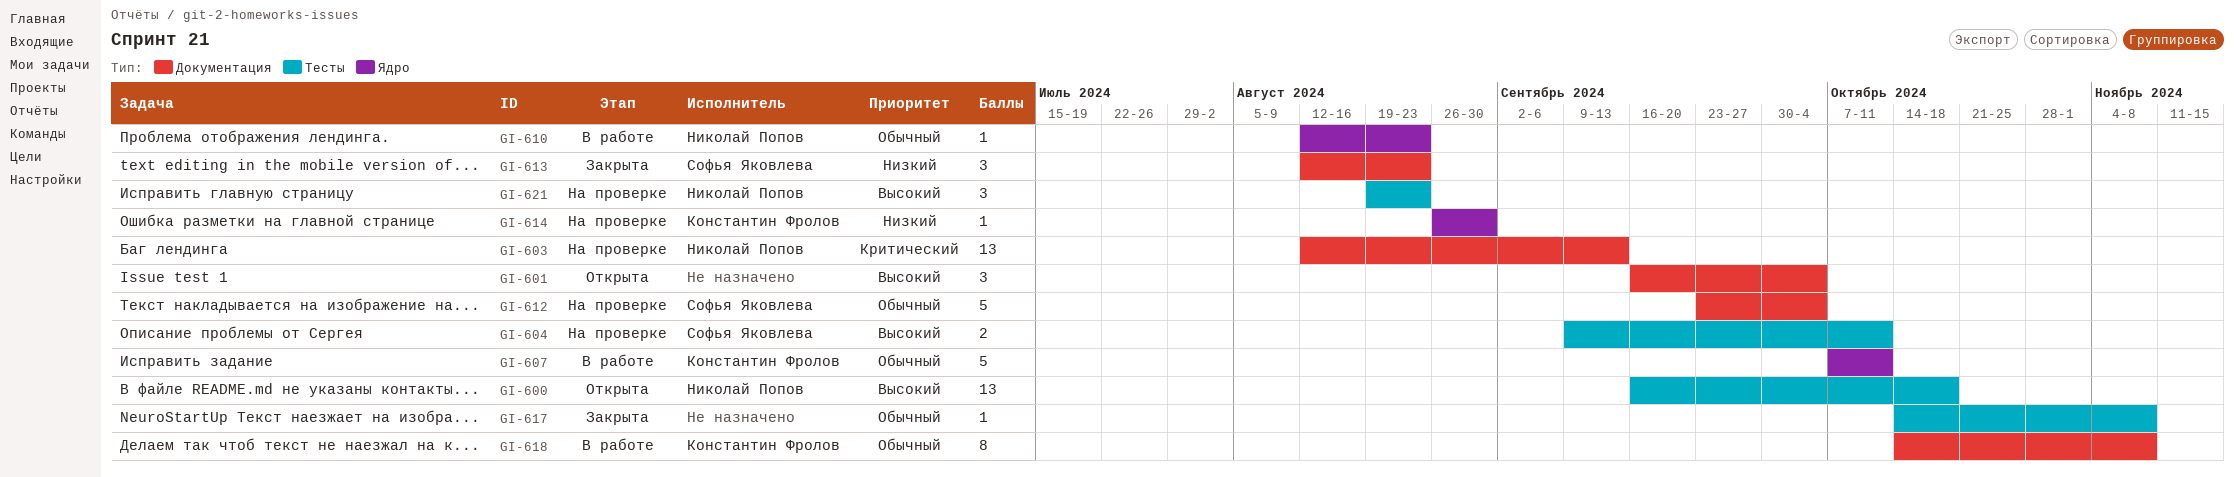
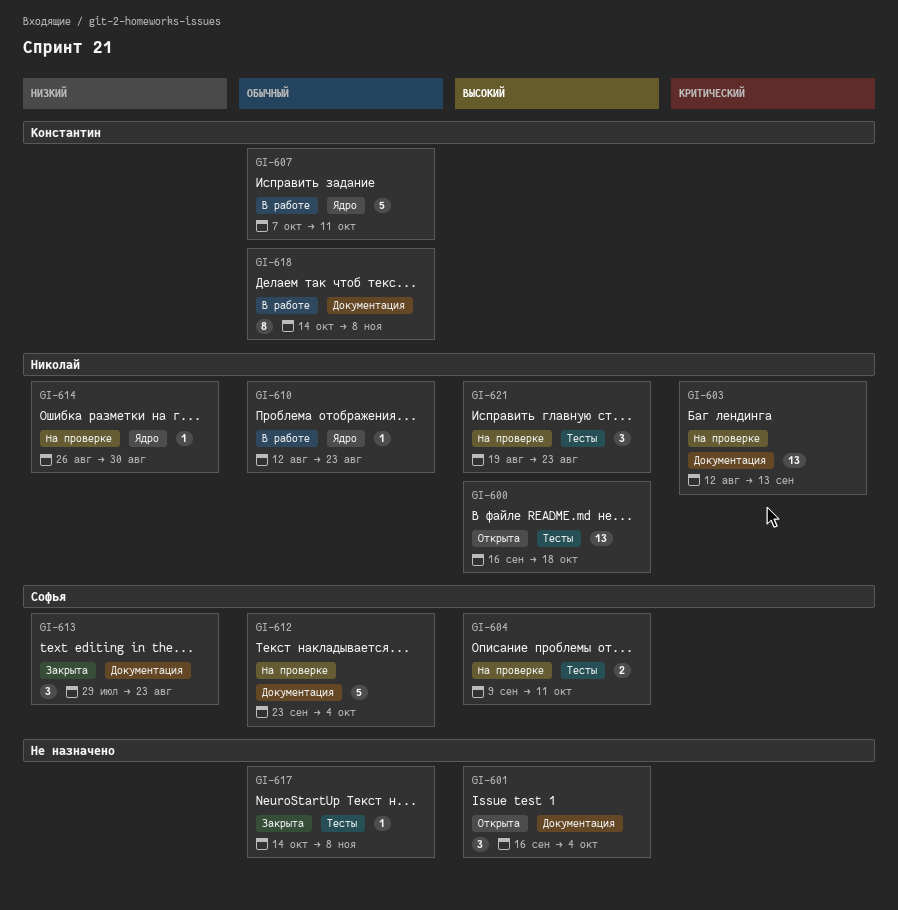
GI-613, start: Aug 12 -> Jul 29
GI-614, owner: Константин Фролов -> Николай Попов

